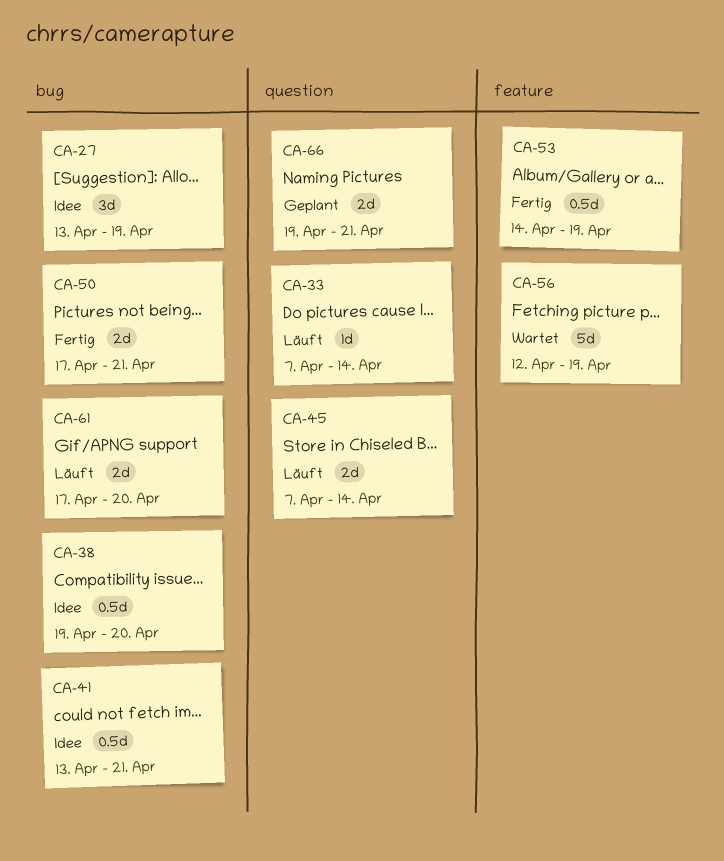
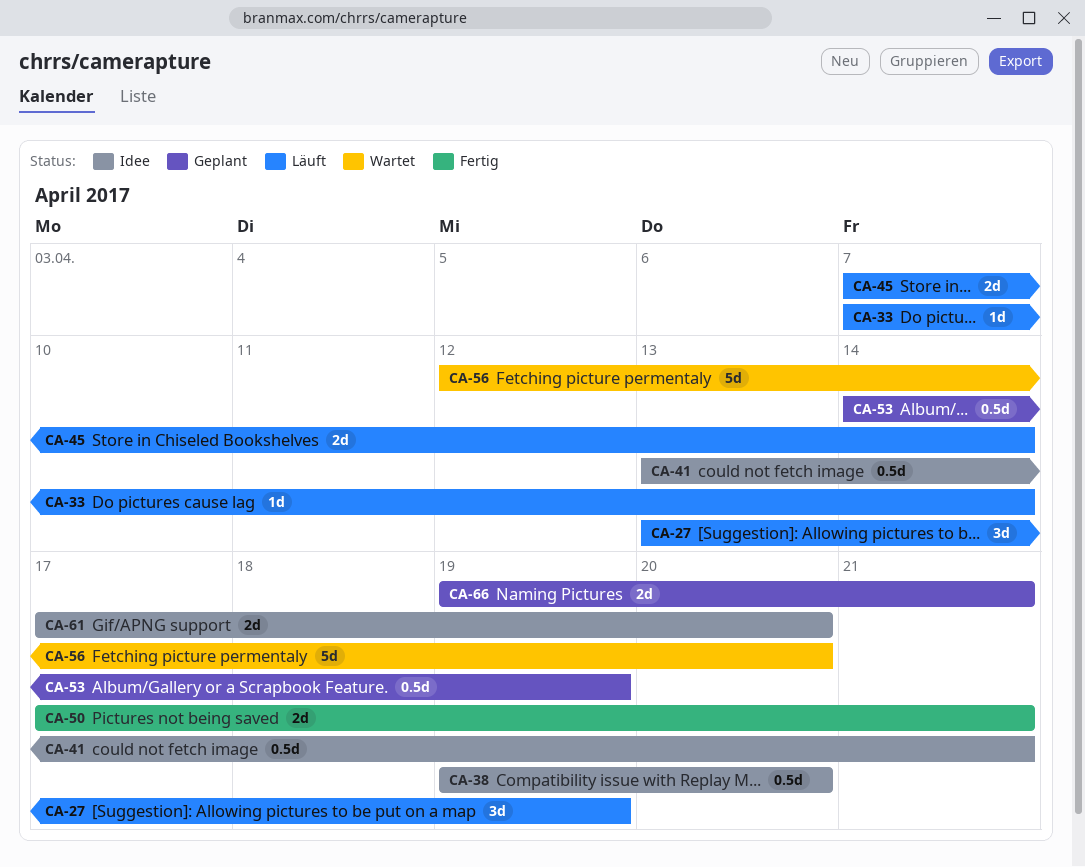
CA-27, status: Idee -> Läuft
CA-53, status: Fertig -> Geplant
CA-56, due: Apr 19 -> Apr 20
CA-61, status: Läuft -> Idee

